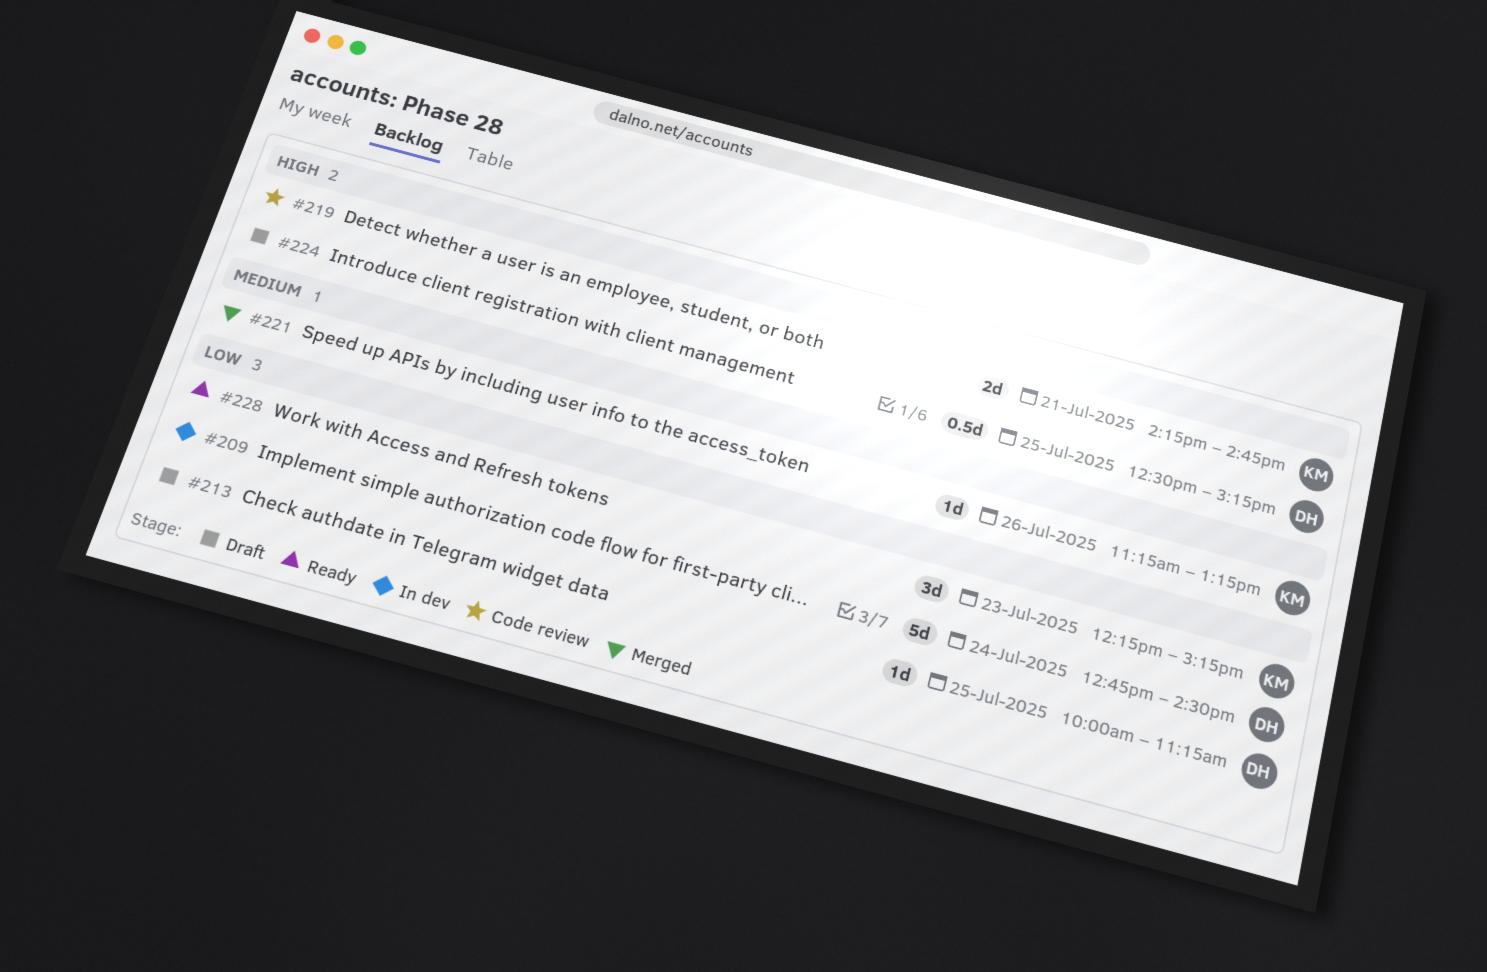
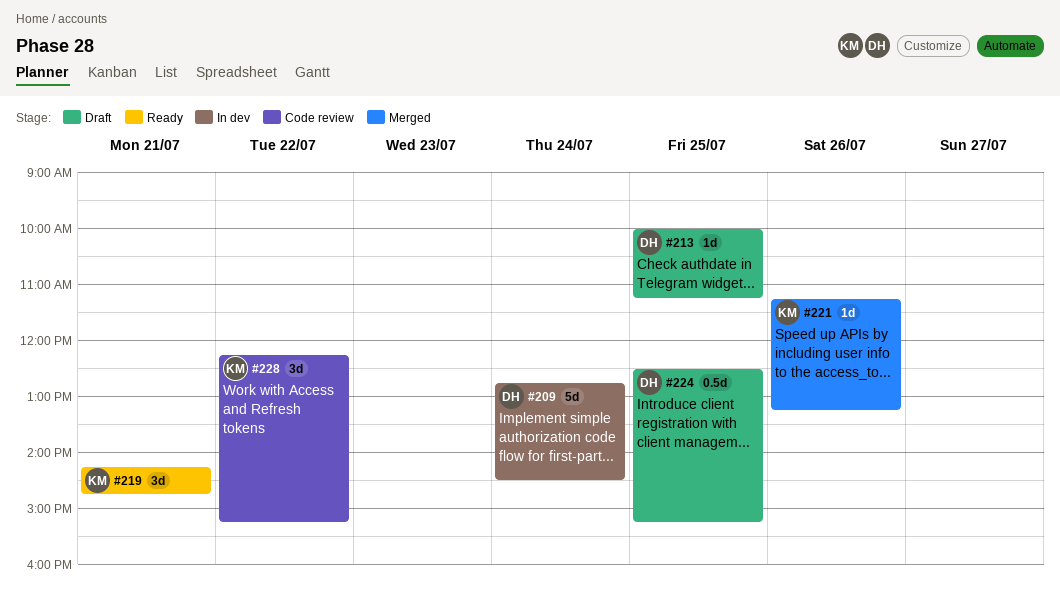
#219, status: Code review -> Ready
#219, estimate: 2d -> 3d
#228, status: Ready -> Code review
#228, day: Jul 23 -> Jul 22

